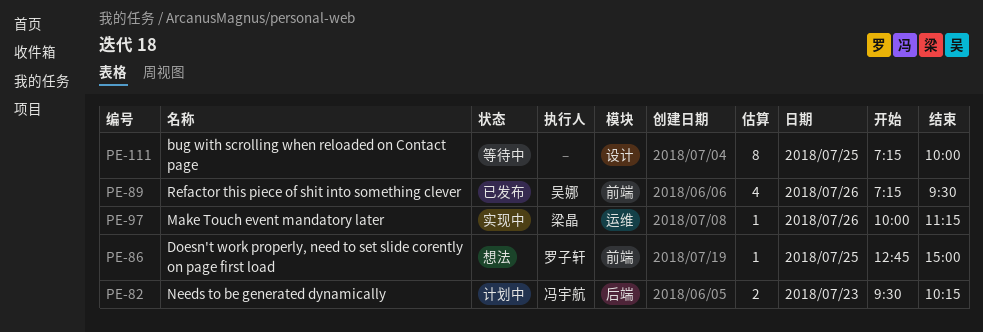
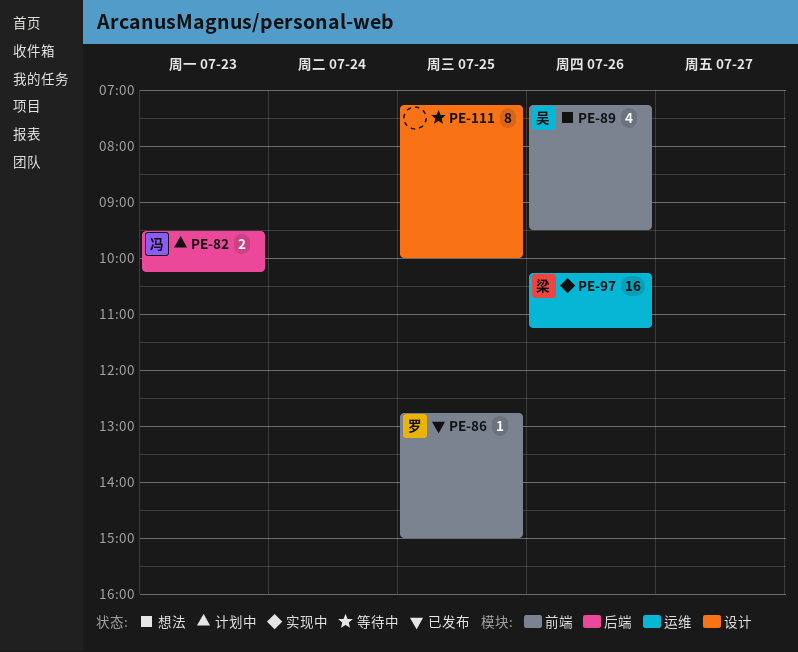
PE-86, status: 想法 -> 已发布
PE-89, status: 已发布 -> 想法
PE-97, estimate: 1 -> 16
PE-97, begins: 10:00 -> 10:15

